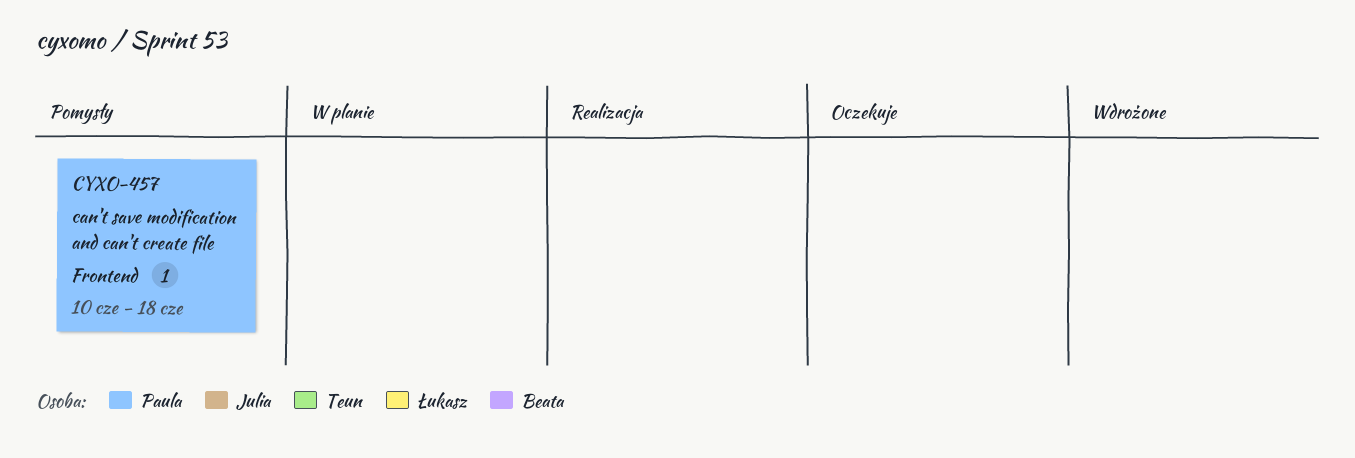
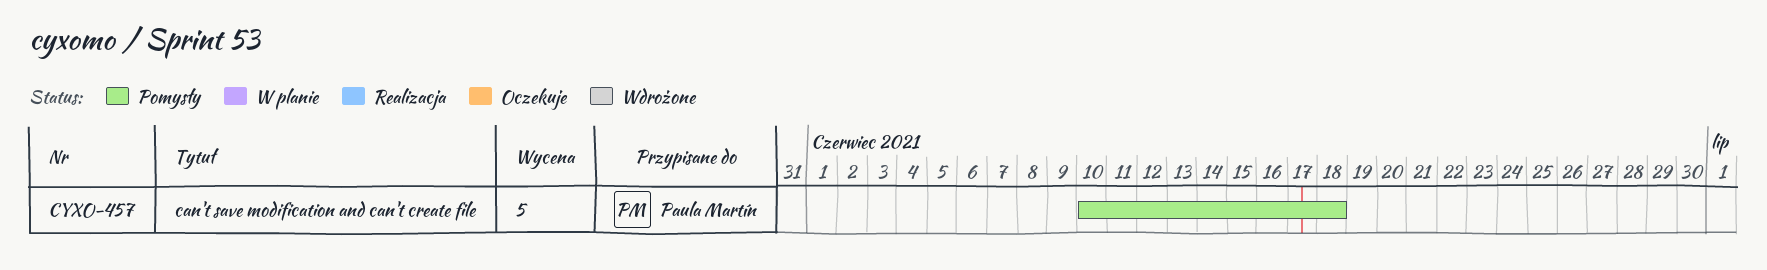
CYXO-457, estimate: 1 -> 5

